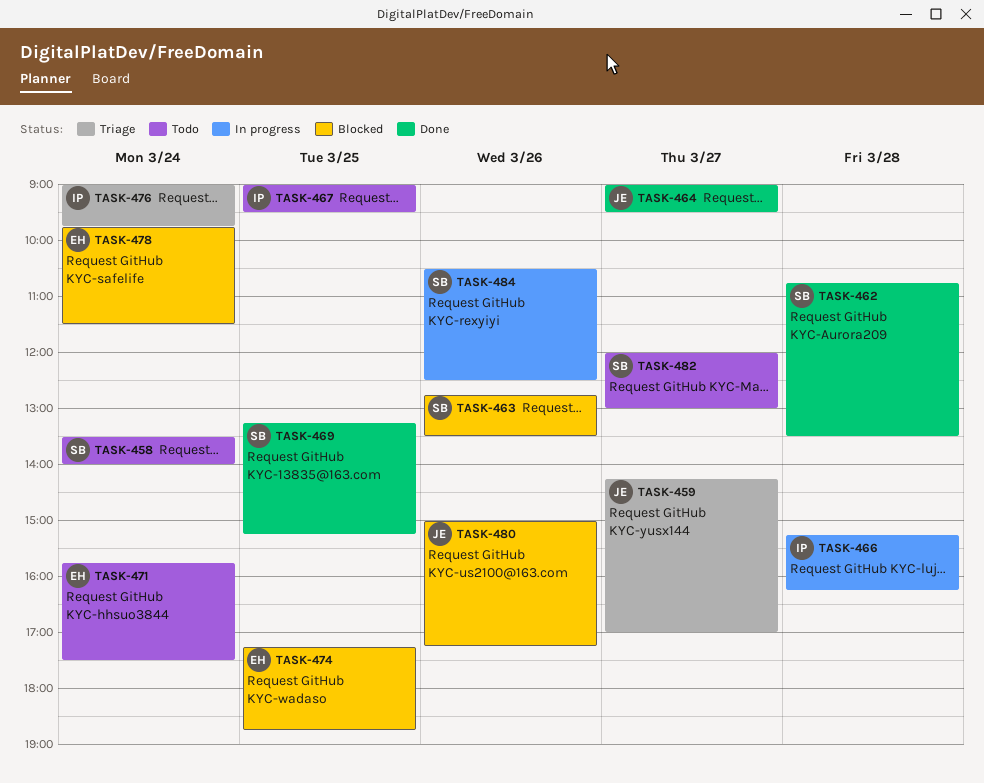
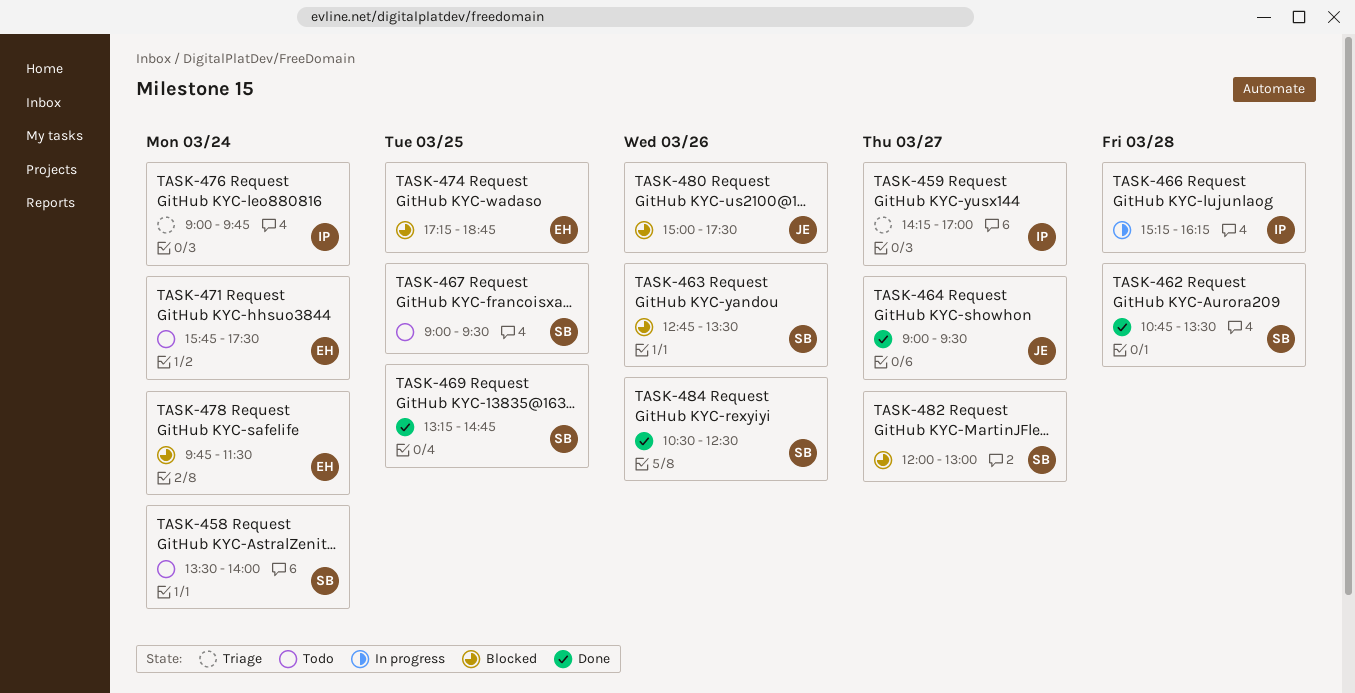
TASK-459, owner: JE -> IP
TASK-467, owner: IP -> SB
TASK-469, ends: 15:15 -> 14:45
TASK-480, ends: 17:15 -> 17:30
TASK-482, status: Todo -> Blocked
TASK-484, status: In progress -> Done

